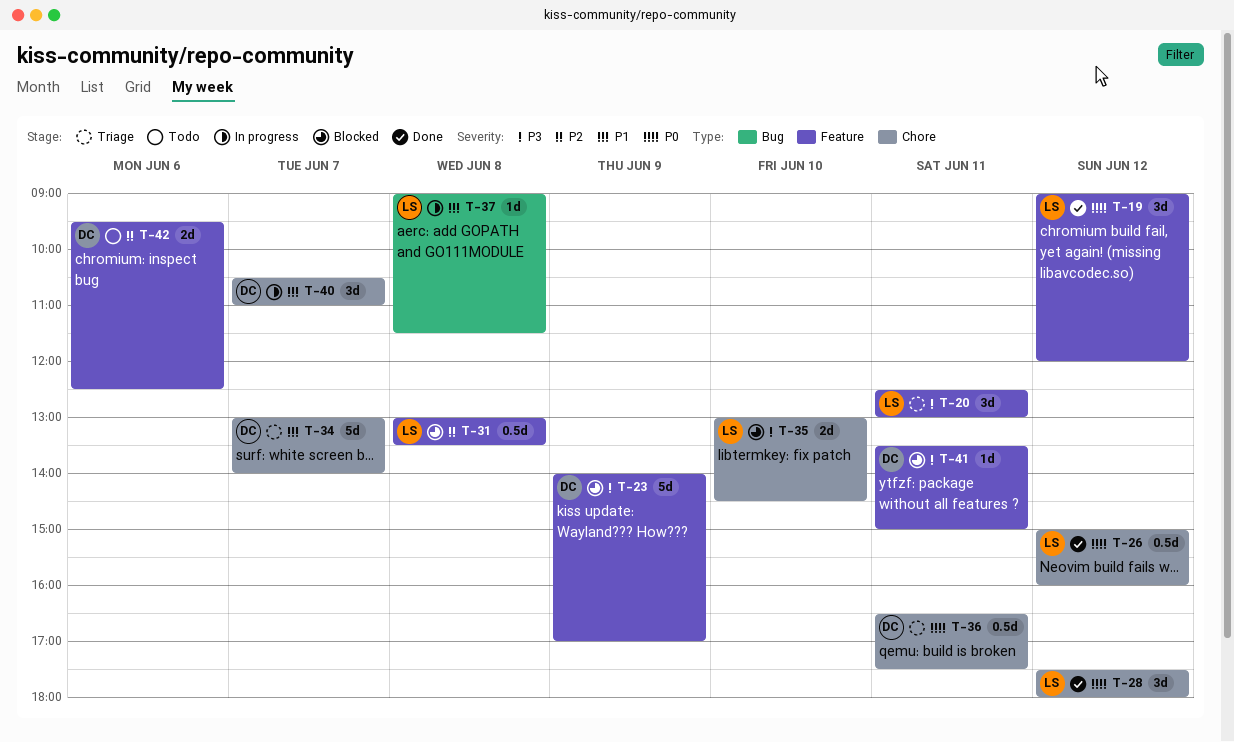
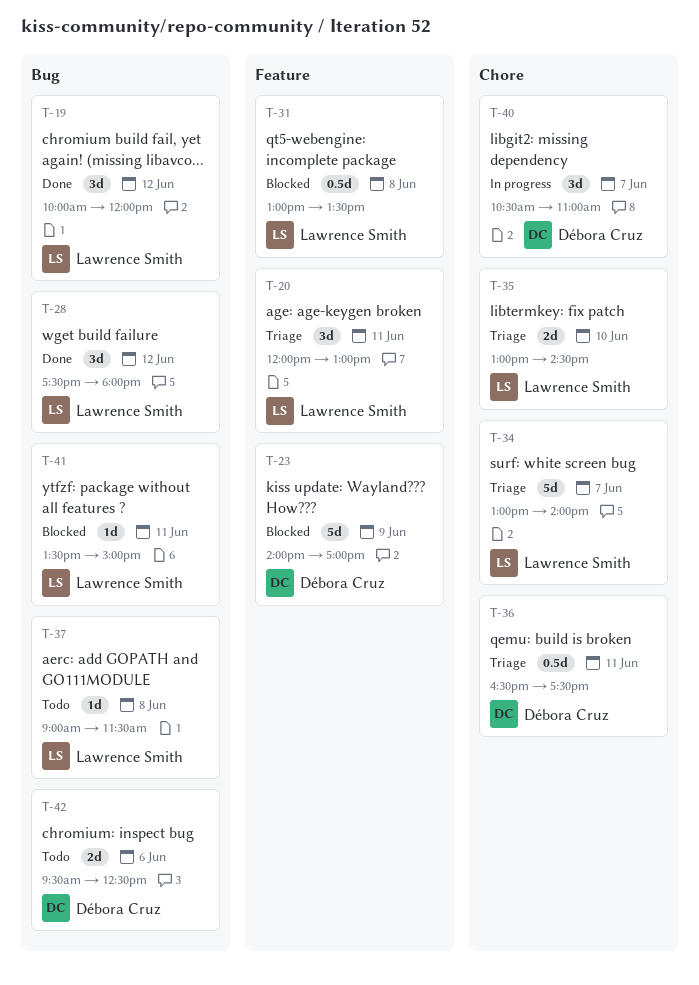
T-19, label: Feature -> Bug
T-19, begins: 09:00 -> 10:00
T-20, begins: 12:30 -> 12:00
T-26: present -> none
T-28, label: Chore -> Bug
T-34, owner: Débora Cruz -> Lawrence Smith
T-35, status: Blocked -> Triage
T-37, status: In progress -> Todo
T-41, owner: Débora Cruz -> Lawrence Smith
T-41, label: Feature -> Bug
T-42, label: Feature -> Bug

